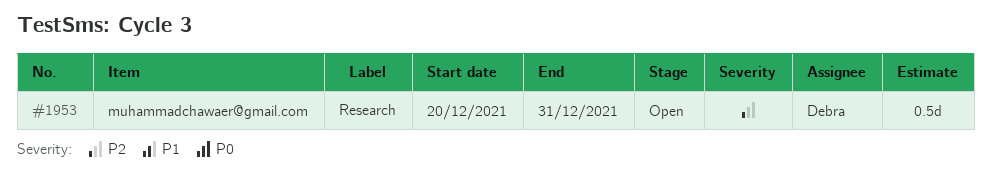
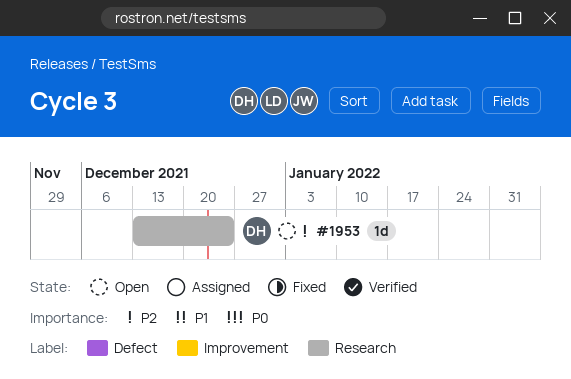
#1953, estimate: 0.5d -> 1d
#1953, start: Dec 20 -> Dec 13
#1953, due: Dec 31 -> Dec 24

